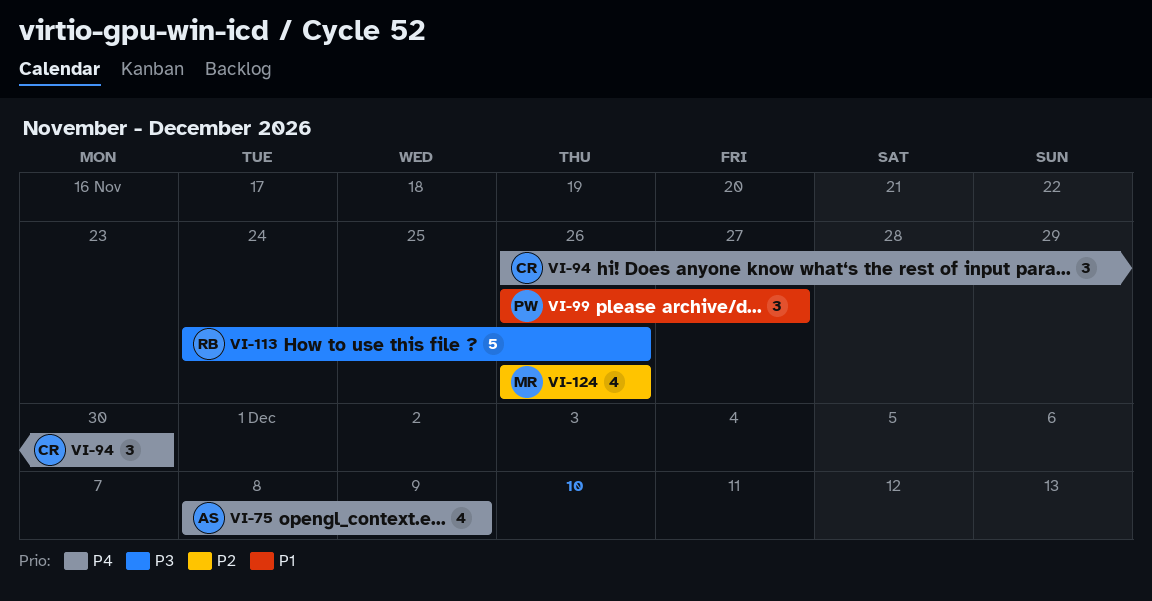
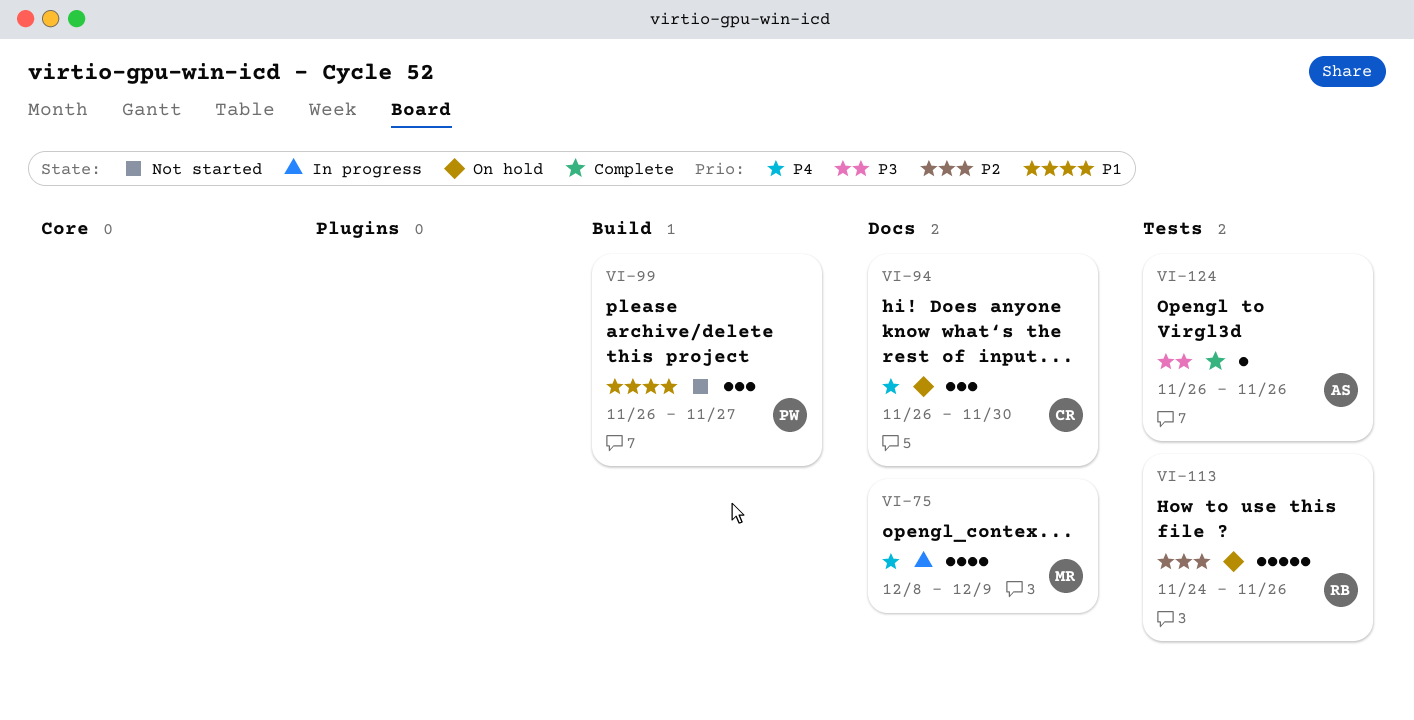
VI-75, owner: AS -> MR
VI-113, priority: P3 -> P2
VI-124, owner: MR -> AS
VI-124, priority: P2 -> P3
VI-124, estimate: 4 -> 1

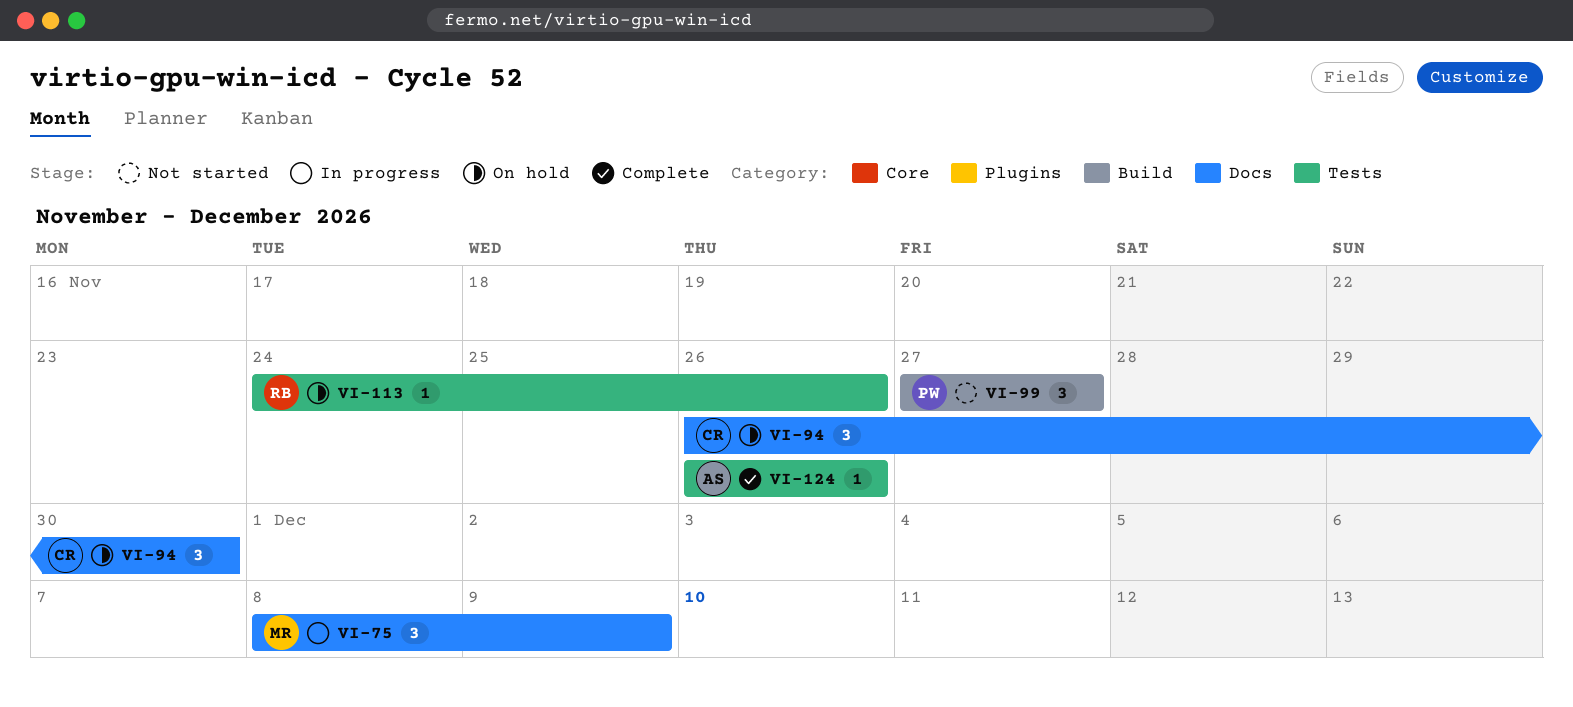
VI-75, estimate: 4 -> 3
VI-99, start: Nov 26 -> Nov 27
VI-113, estimate: 5 -> 1

